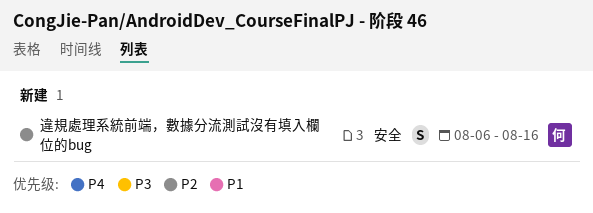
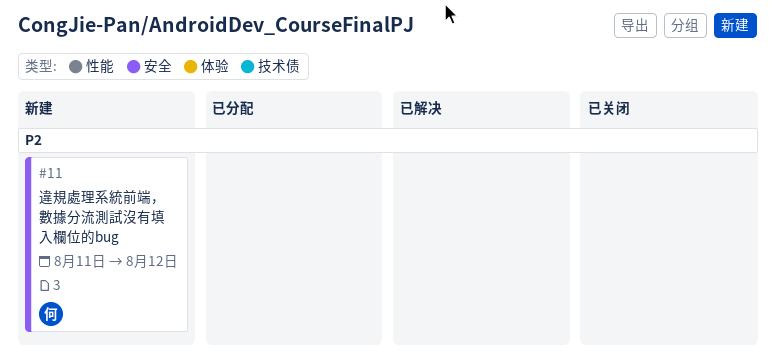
違規處理系統前端，數據分流測試沒有填入欄位的bug, start: Aug 6 -> Aug 11
違規處理系統前端，數據分流測試沒有填入欄位的bug, due: Aug 16 -> Aug 12

